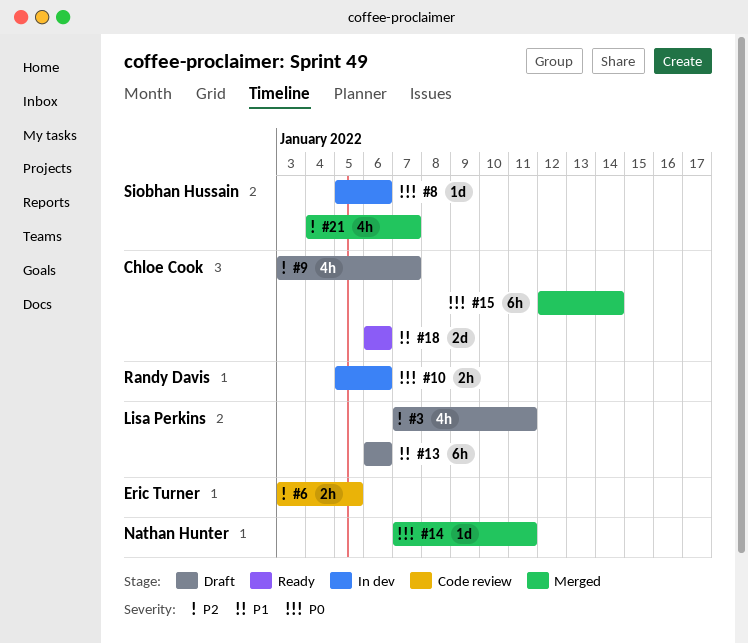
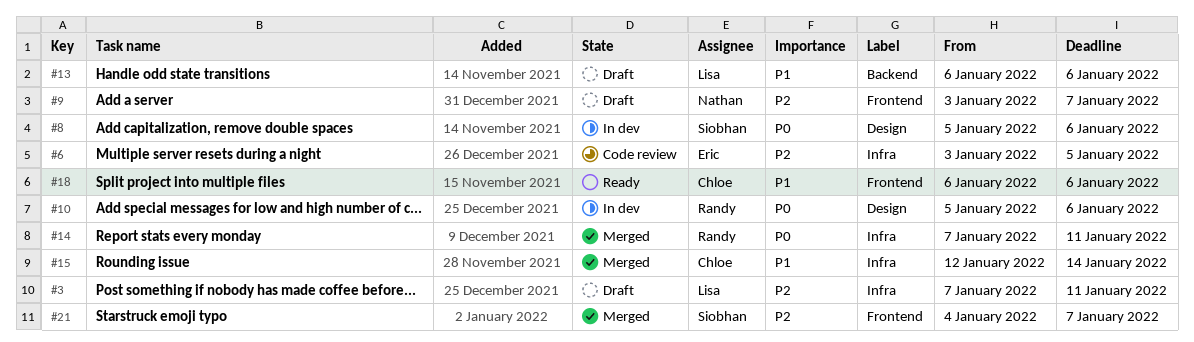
#9, owner: Chloe Cook -> Nathan Hunter
#14, owner: Nathan Hunter -> Randy Davis
#15, priority: P0 -> P1

